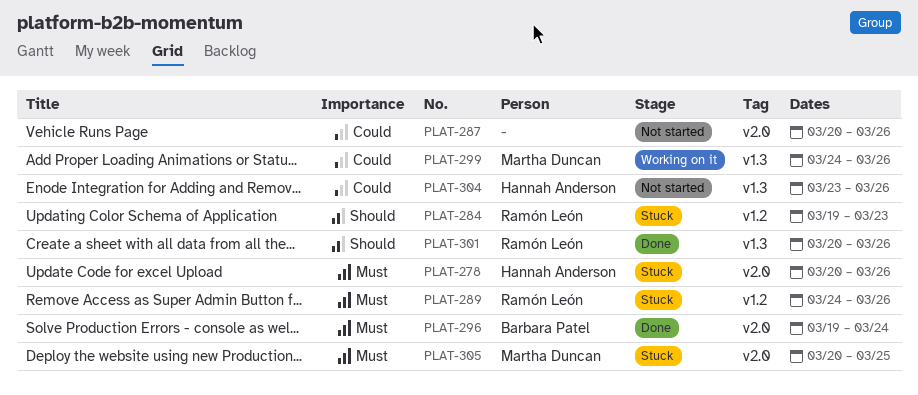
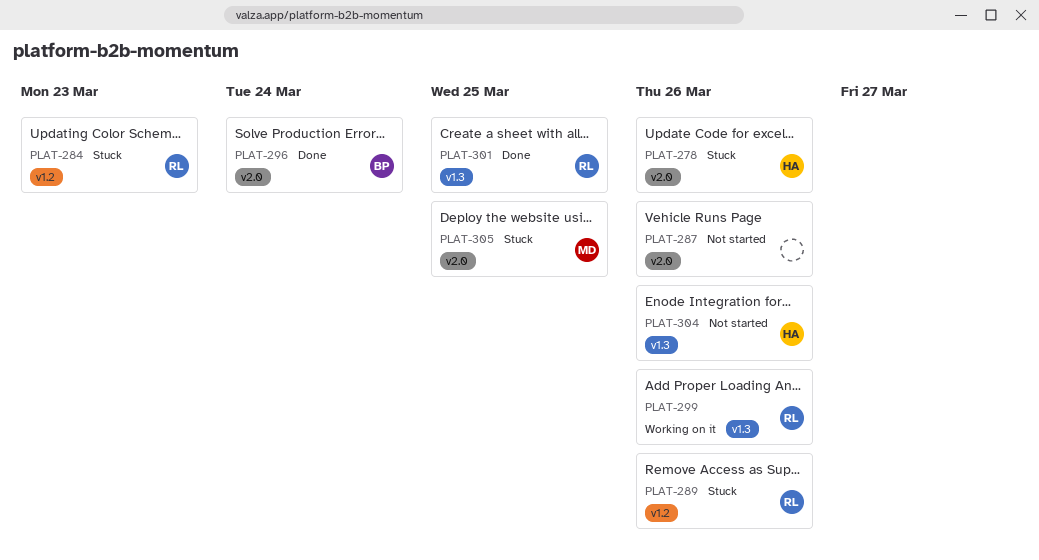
PLAT-299, owner: Martha Duncan -> Ramón León
PLAT-301, due: Mar 26 -> Mar 25

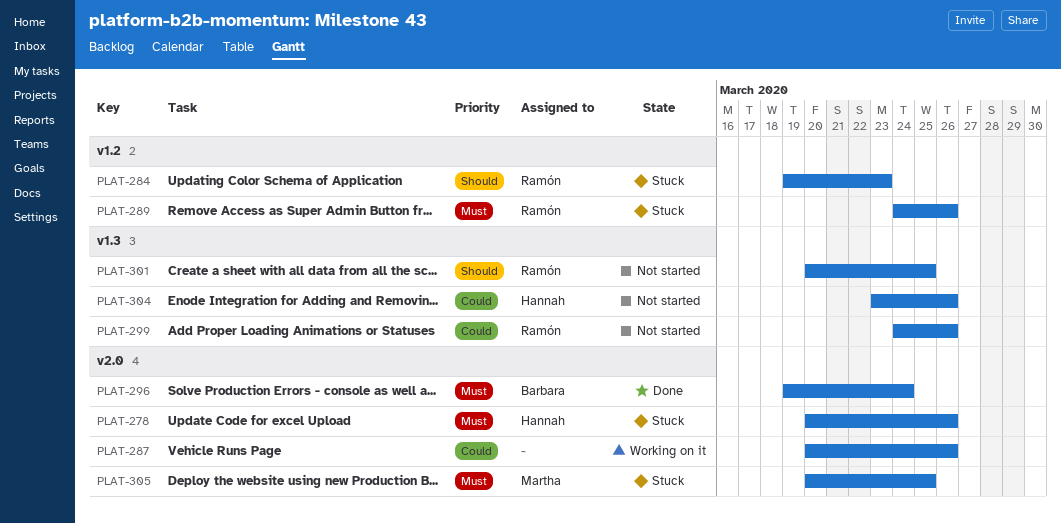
PLAT-287, status: Not started -> Working on it
PLAT-299, status: Working on it -> Not started
PLAT-301, status: Done -> Not started

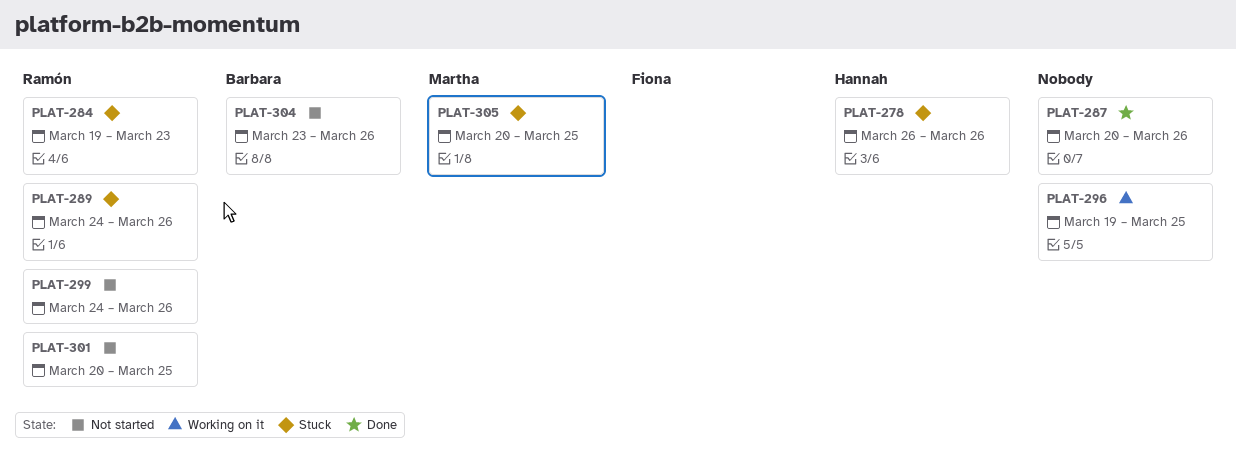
PLAT-278, start: Mar 20 -> Mar 26
PLAT-287, status: Working on it -> Done
PLAT-296, status: Done -> Working on it
PLAT-296, owner: Barbara -> none
PLAT-296, due: Mar 24 -> Mar 25
PLAT-304, owner: Hannah -> Barbara

